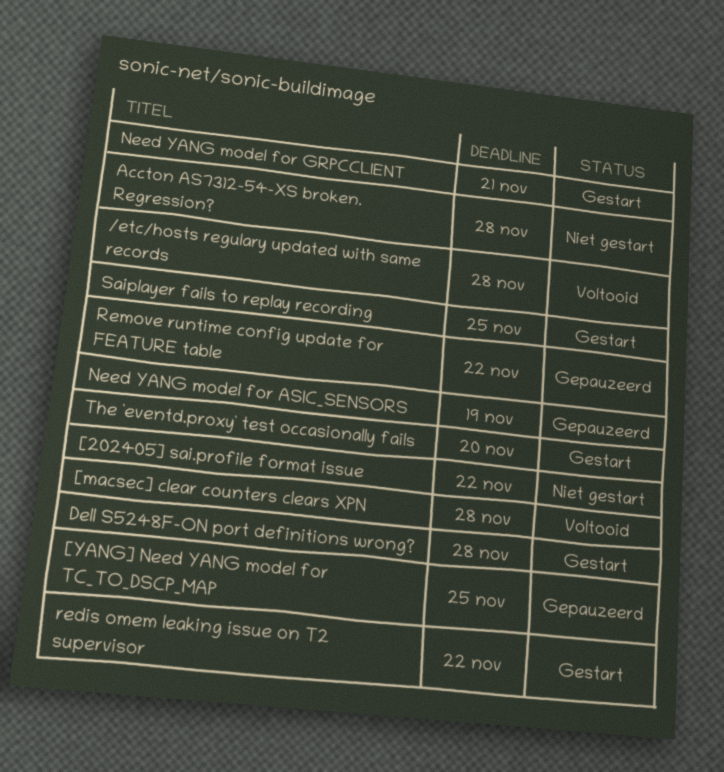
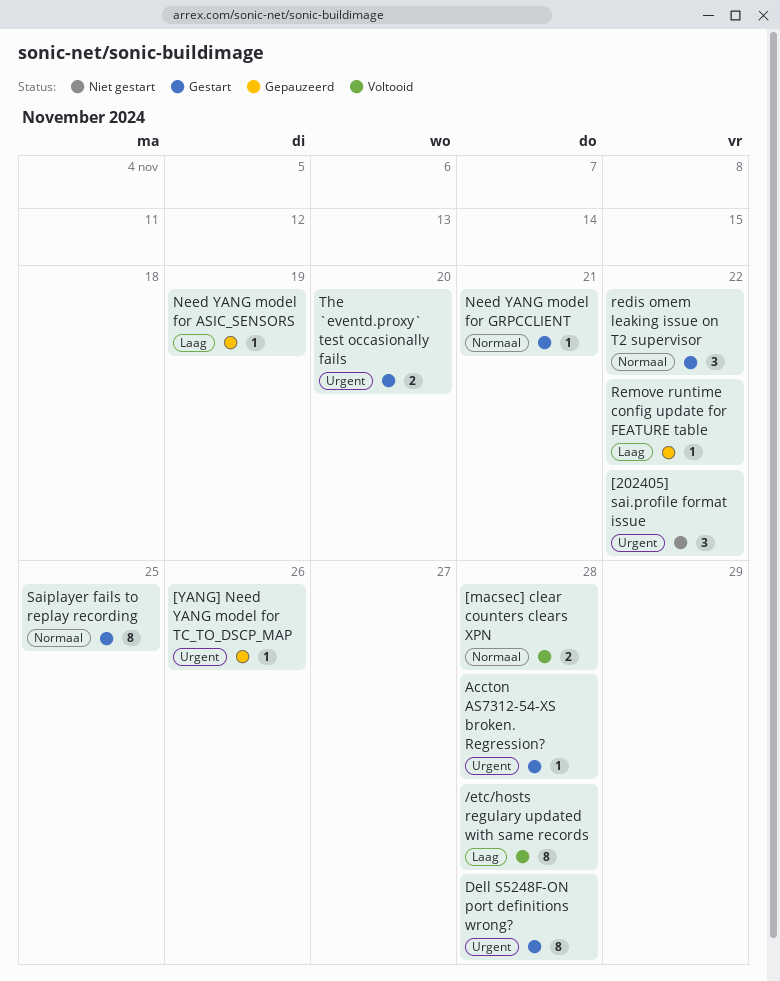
[YANG] Need YANG model for TC_TO_DSCP_MAP, due: Nov 25 -> Nov 26
Accton AS7312-54-XS broken. Regression?, status: Niet gestart -> Gestart

